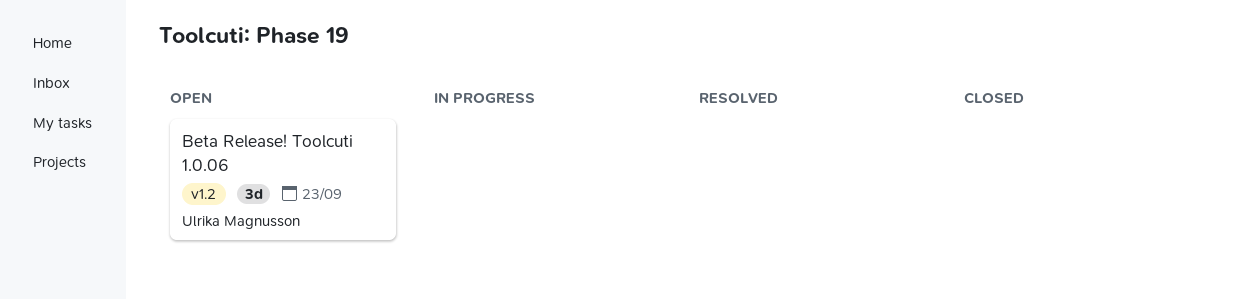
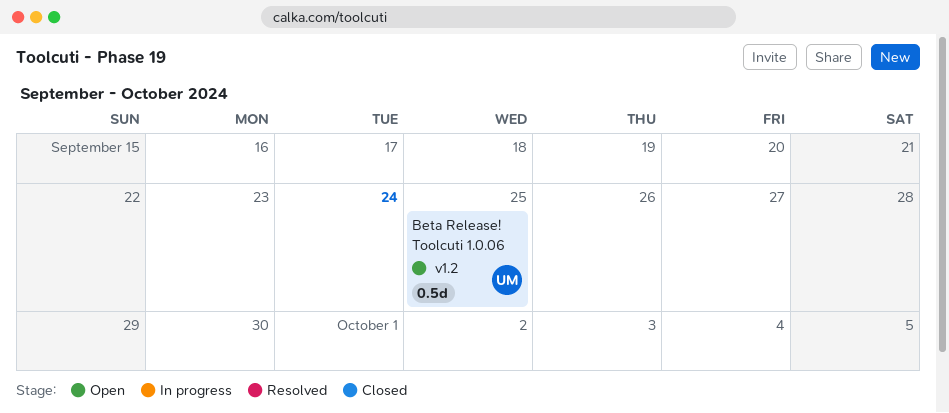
Beta Release! Toolcuti 1.0.06, estimate: 3d -> 0.5d
Beta Release! Toolcuti 1.0.06, due: Sep 23 -> Sep 25

